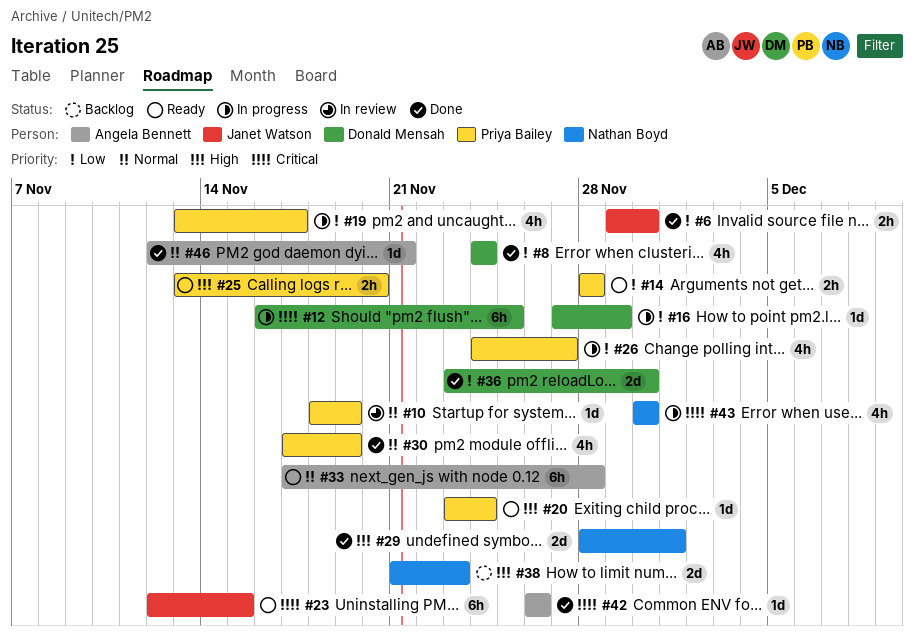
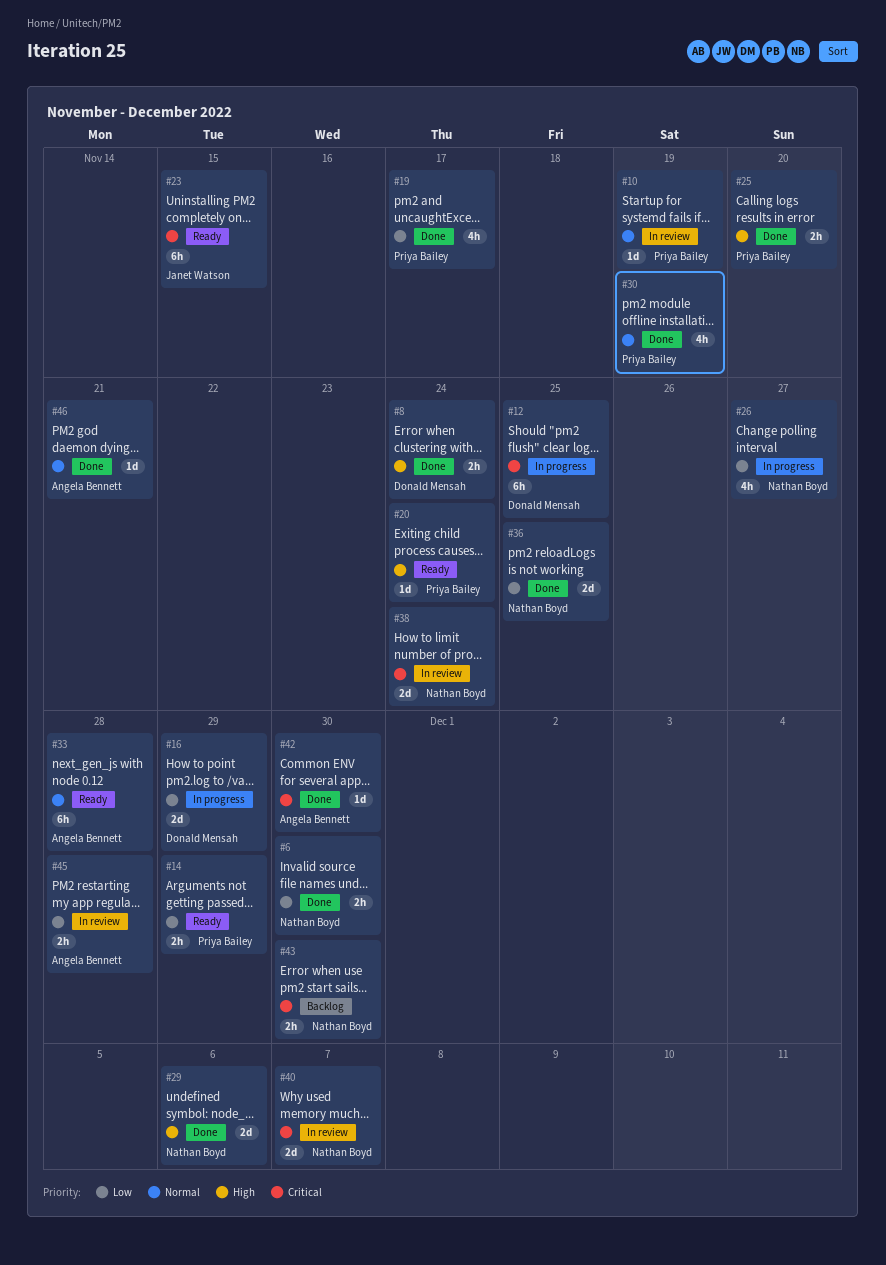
#6, owner: Janet Watson -> Nathan Boyd
#8, priority: Low -> High
#8, estimate: 4h -> 2h
#14, due: Nov 28 -> Nov 29
#16, estimate: 1d -> 2d
#19, status: In progress -> Done
#25, status: Ready -> Done
#26, owner: Priya Bailey -> Nathan Boyd
#29, due: Dec 1 -> Dec 6
#36, owner: Donald Mensah -> Nathan Boyd
#36, due: Nov 30 -> Nov 25
#38, status: Backlog -> In review
#38, priority: High -> Critical
#38, due: Nov 23 -> Nov 24
#40: none -> present
#42, due: Nov 26 -> Nov 30
#43, status: In progress -> Backlog
#43, estimate: 4h -> 2h
#45: none -> present

